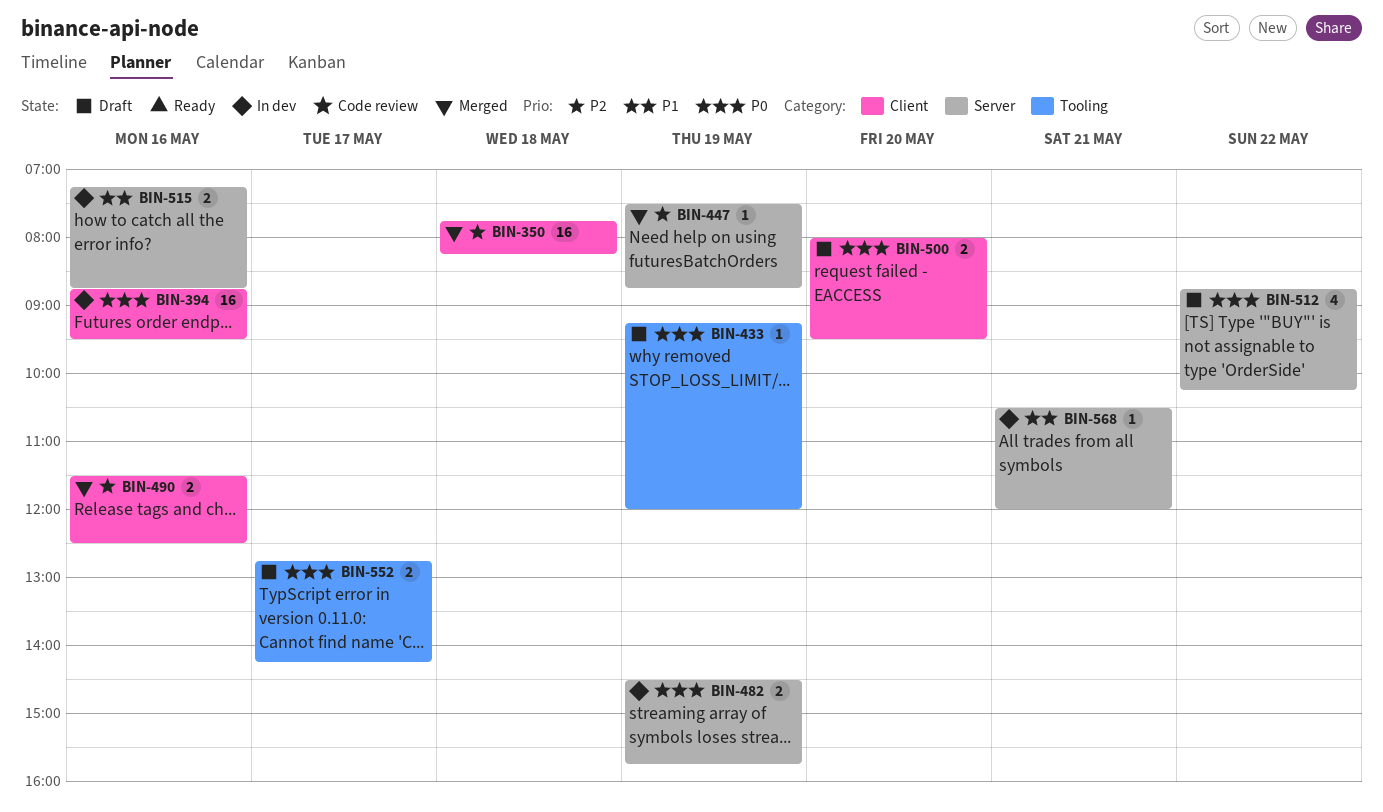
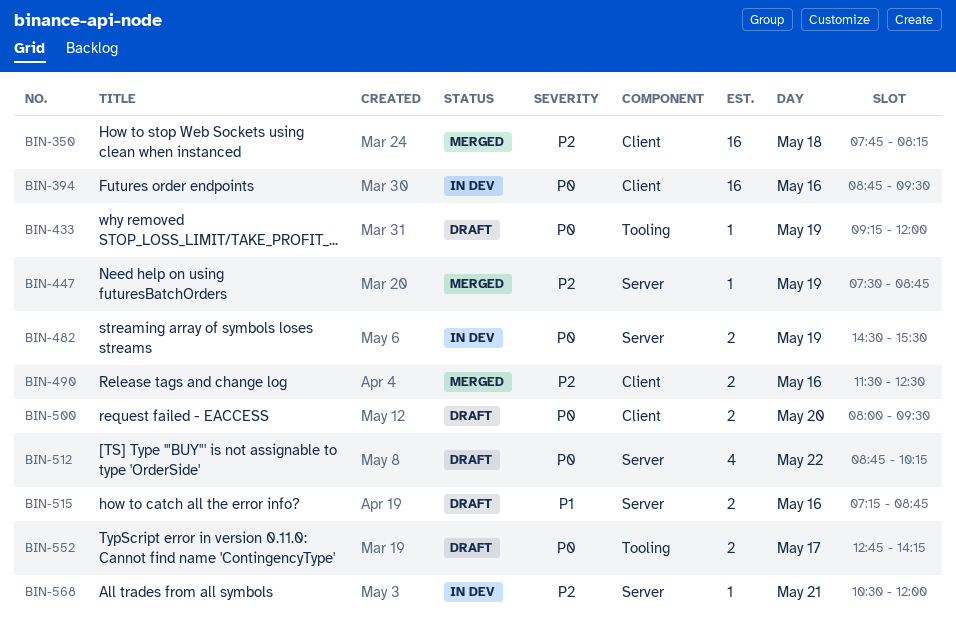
BIN-482, ends: 15:45 -> 15:30
BIN-515, status: In dev -> Draft
BIN-568, priority: P1 -> P2

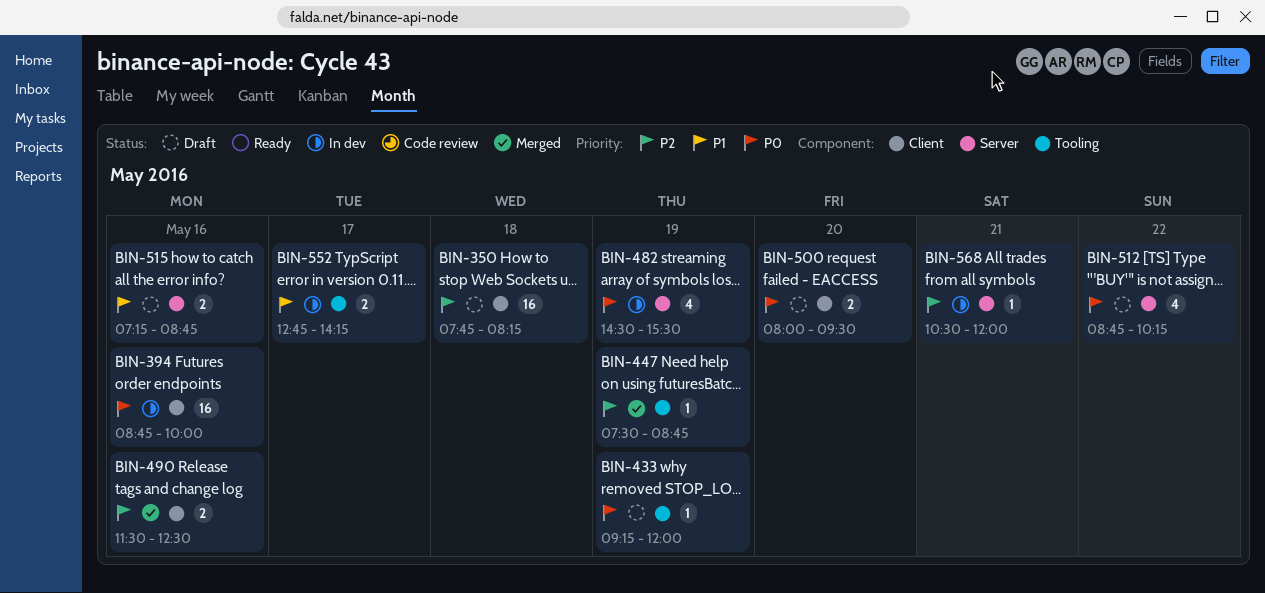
BIN-350, status: Merged -> Draft
BIN-394, ends: 09:30 -> 10:00
BIN-447, label: Server -> Tooling
BIN-482, estimate: 2 -> 4
BIN-552, status: Draft -> In dev
BIN-552, priority: P0 -> P1

